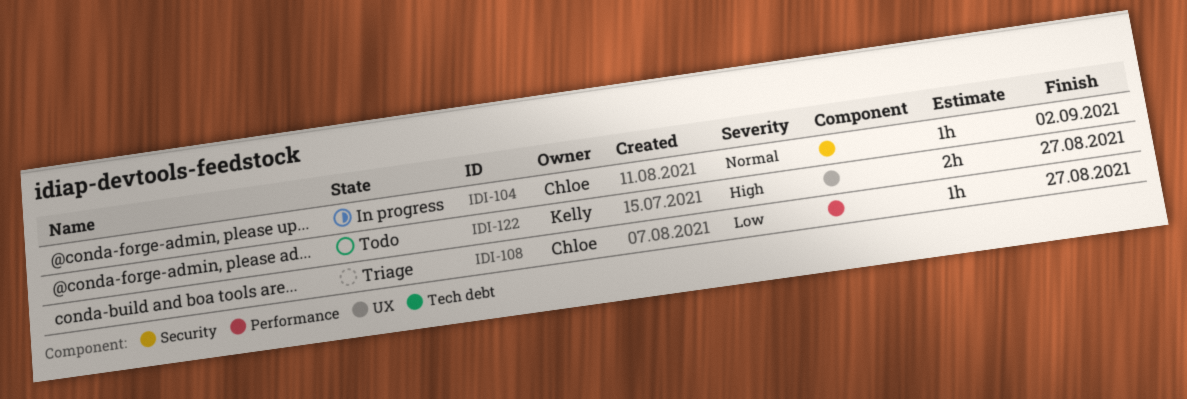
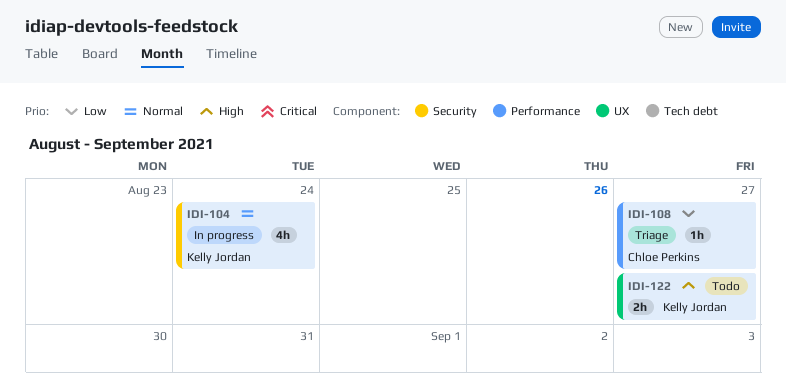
IDI-104, owner: Chloe Perkins -> Kelly Jordan
IDI-104, estimate: 1h -> 4h
IDI-104, due: Sep 2 -> Aug 24

